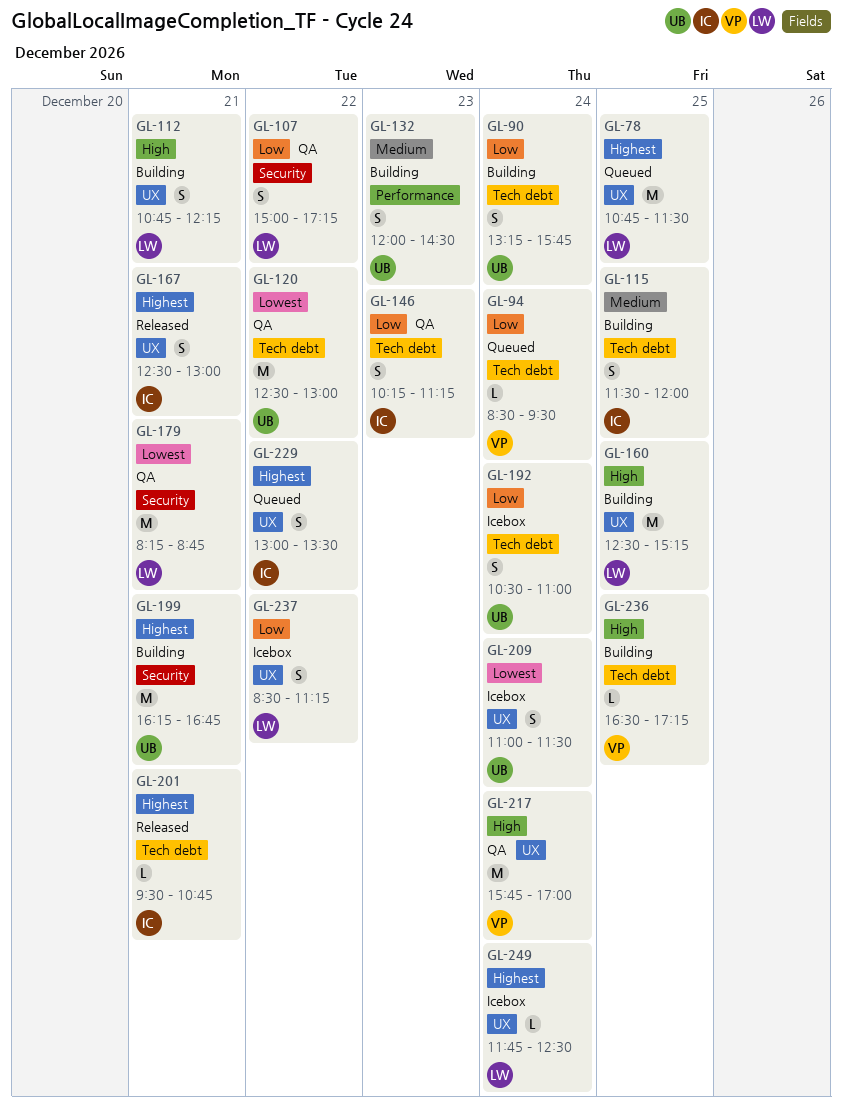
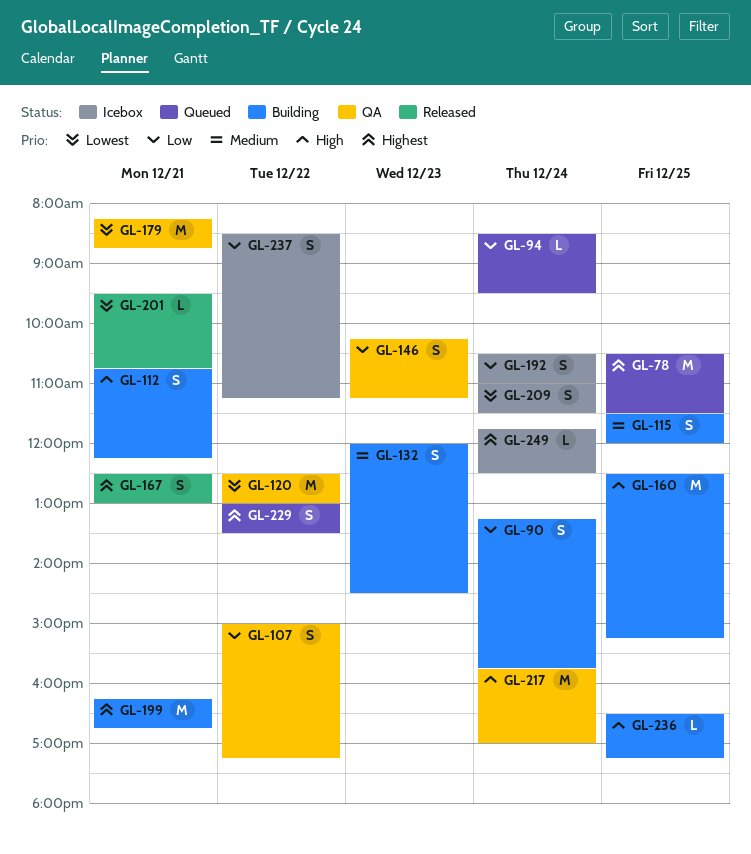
GL-78, begins: 10:45 -> 10:30
GL-201, priority: Highest -> Lowest

